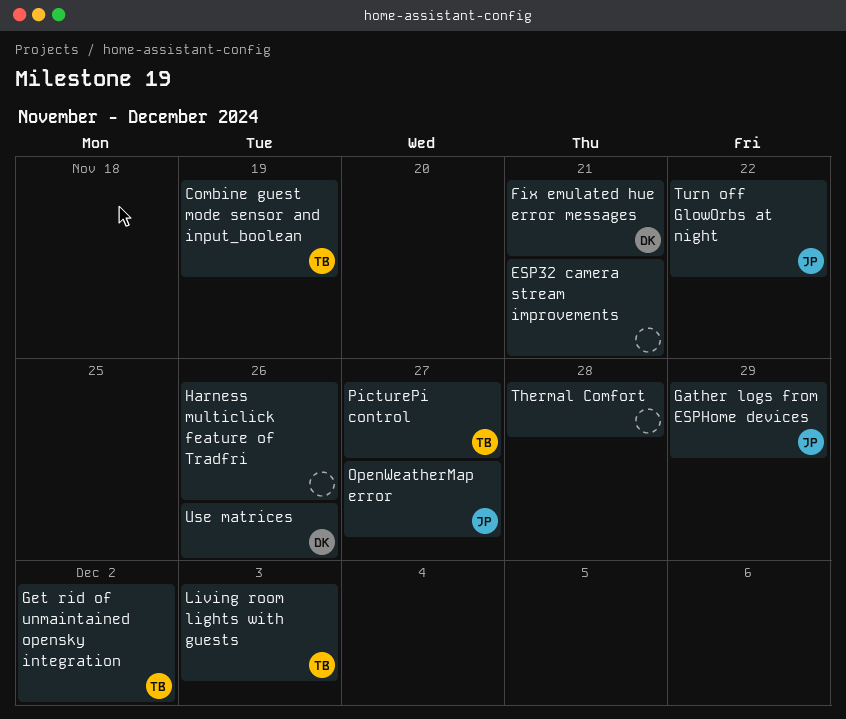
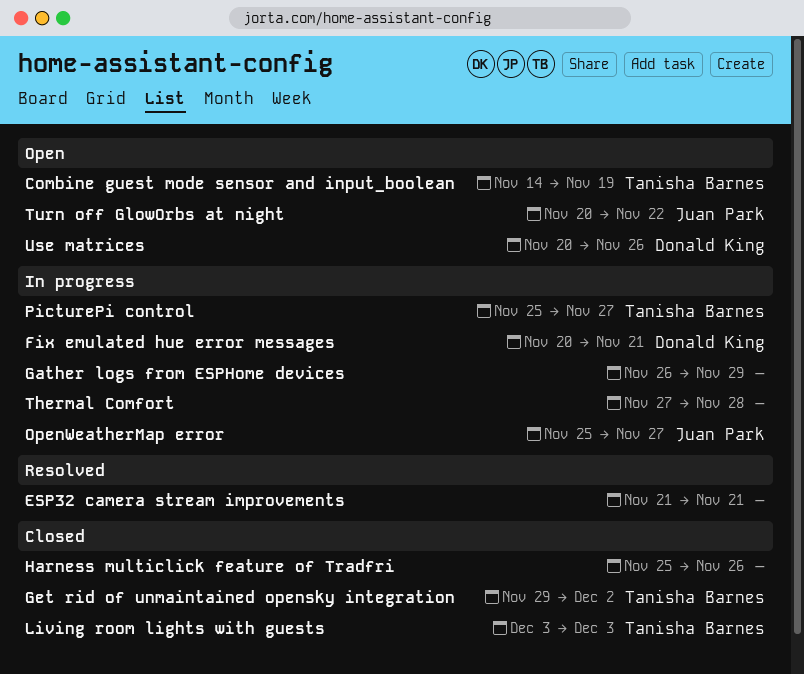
Gather logs from ESPHome devices, owner: Juan Park -> none

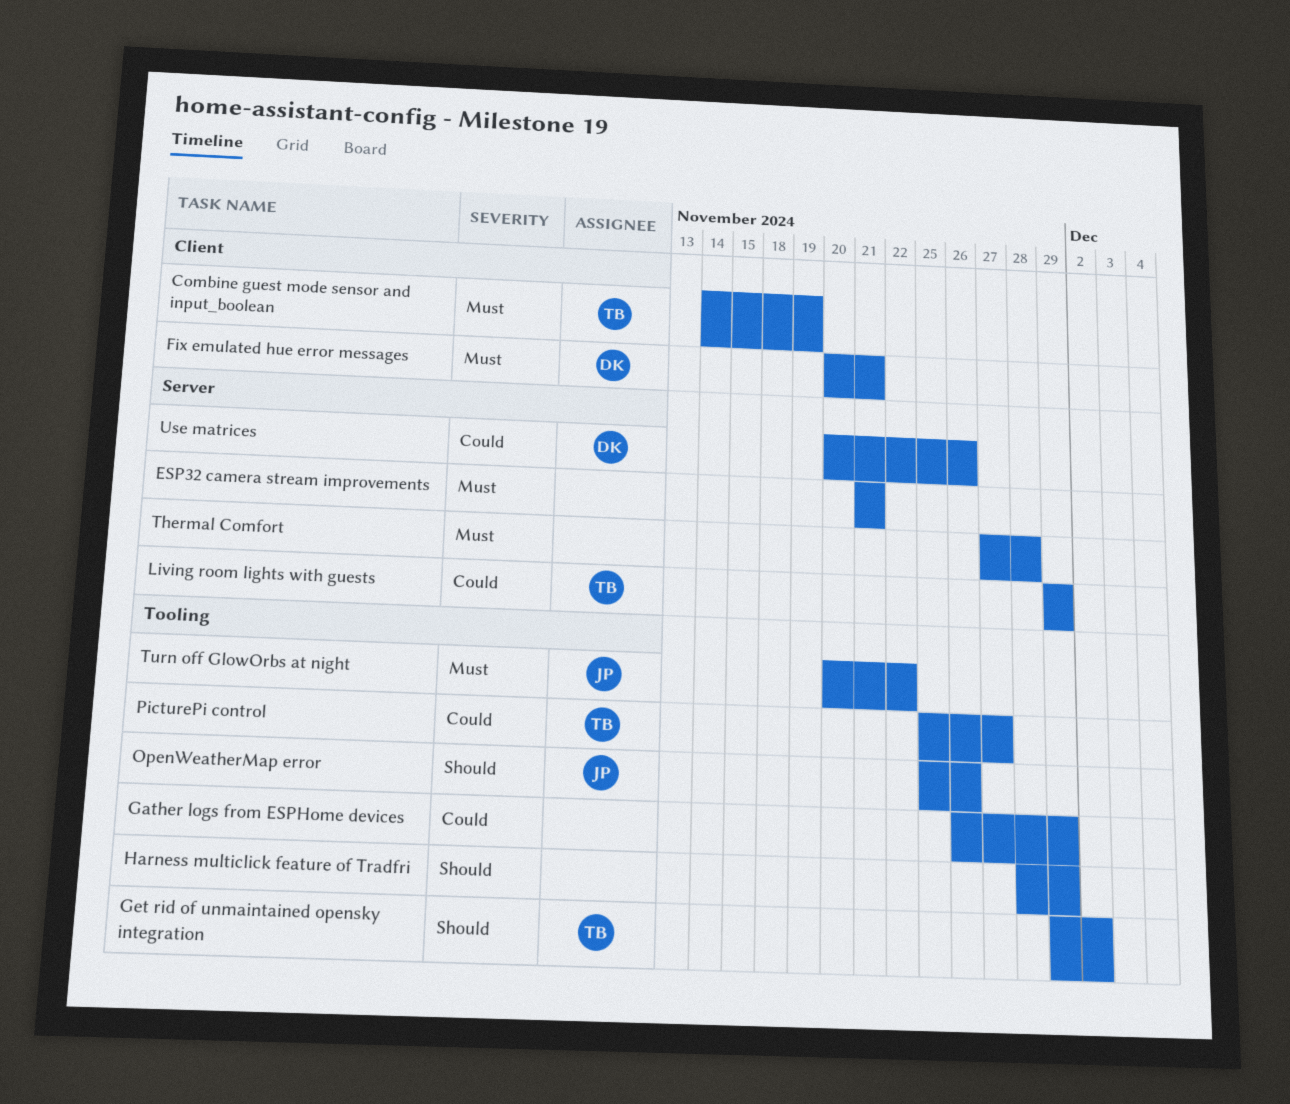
Harness multiclick feature of Tradfri, start: Nov 25 -> Nov 28
Harness multiclick feature of Tradfri, due: Nov 26 -> Nov 29
Living room lights with guests, start: Dec 3 -> Nov 29
Living room lights with guests, due: Dec 3 -> Nov 29
OpenWeatherMap error, due: Nov 27 -> Nov 26

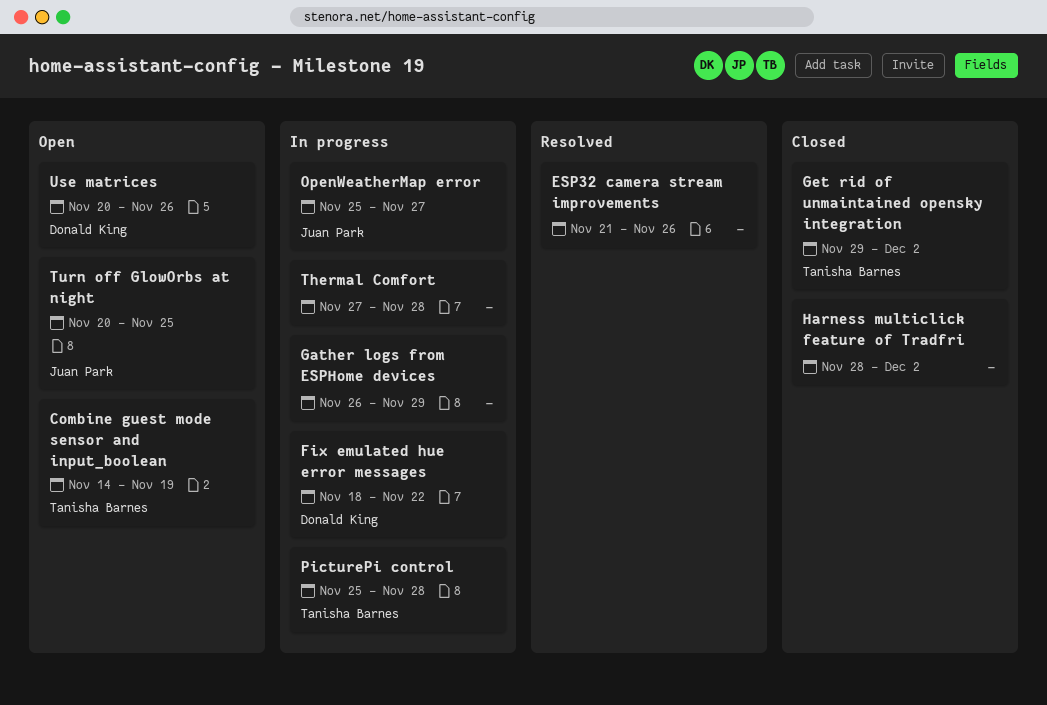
ESP32 camera stream improvements, due: Nov 21 -> Nov 26
Fix emulated hue error messages, start: Nov 20 -> Nov 18
Fix emulated hue error messages, due: Nov 21 -> Nov 22
Harness multiclick feature of Tradfri, due: Nov 29 -> Dec 2
Living room lights with guests: present -> none
OpenWeatherMap error, due: Nov 26 -> Nov 27
PicturePi control, due: Nov 27 -> Nov 28
Turn off GlowOrbs at night, due: Nov 22 -> Nov 25

